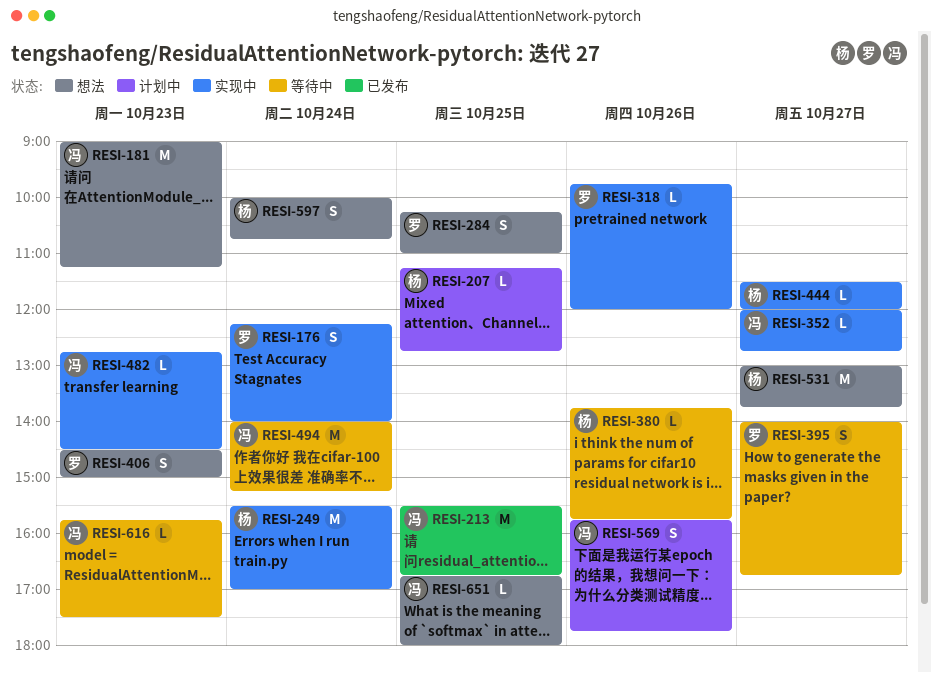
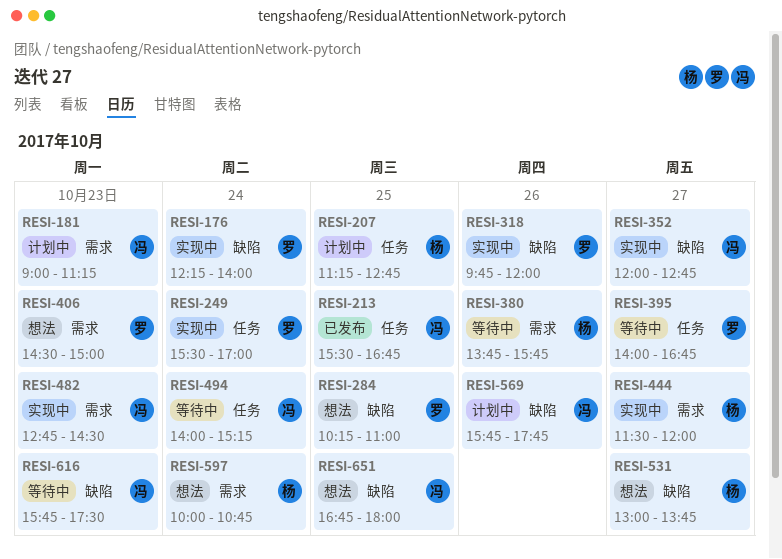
RESI-181, status: 想法 -> 计划中
RESI-249, owner: 杨 -> 罗

